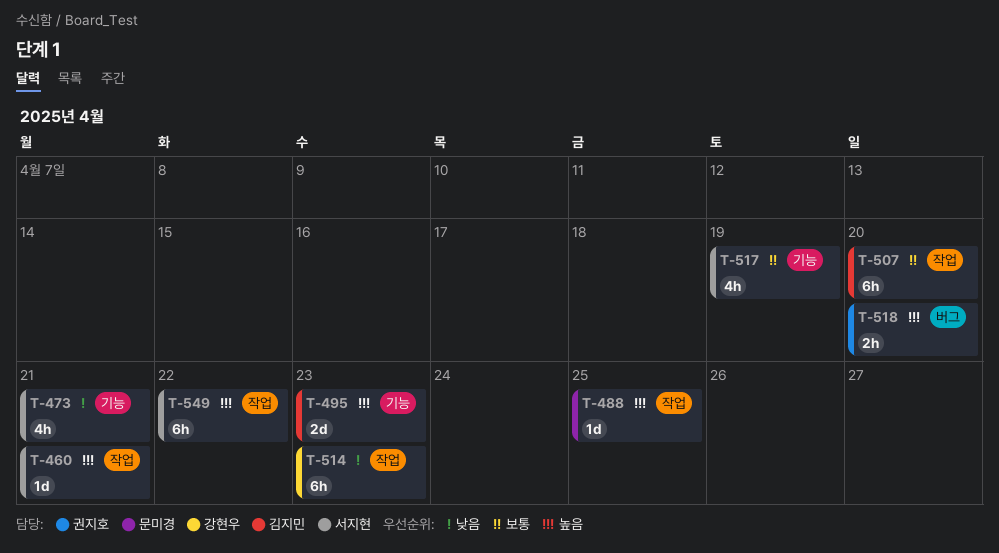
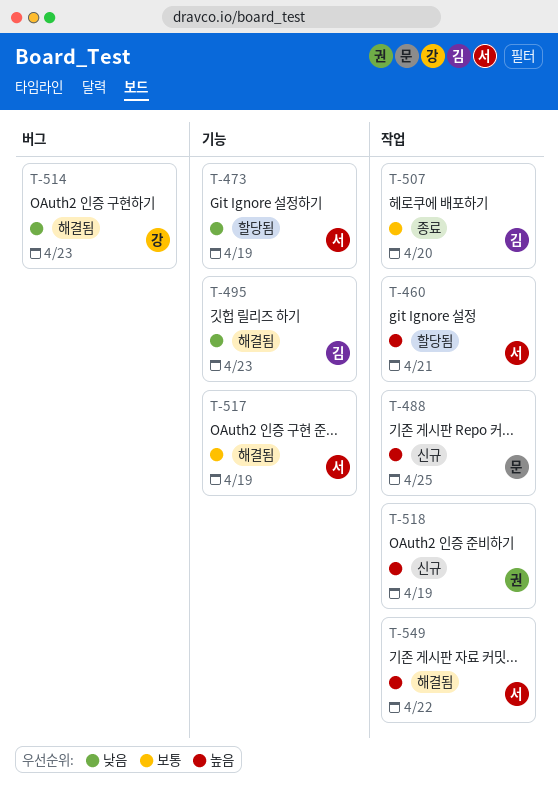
T-473, due: Apr 21 -> Apr 19
T-495, priority: 높음 -> 낮음
T-514, label: 작업 -> 버그
T-518, label: 버그 -> 작업
T-518, due: Apr 20 -> Apr 19

